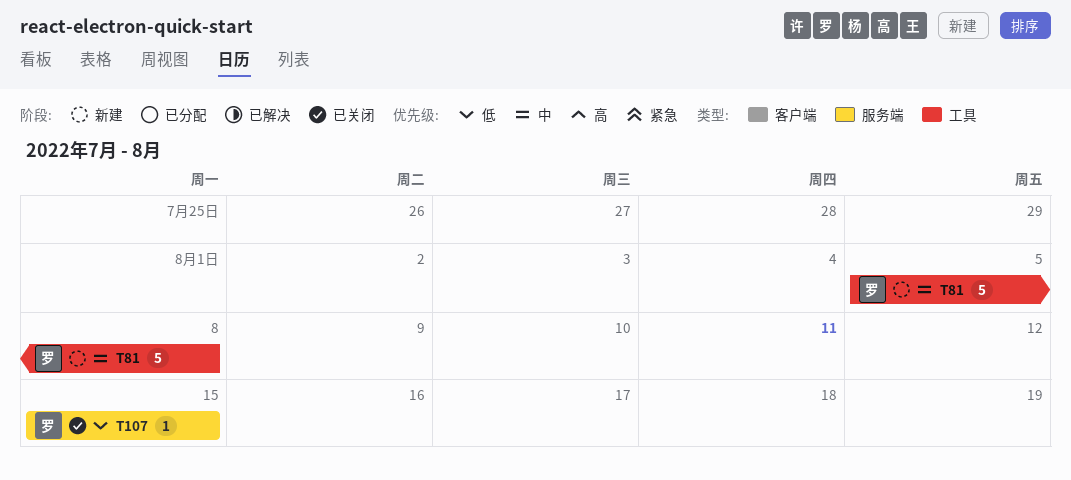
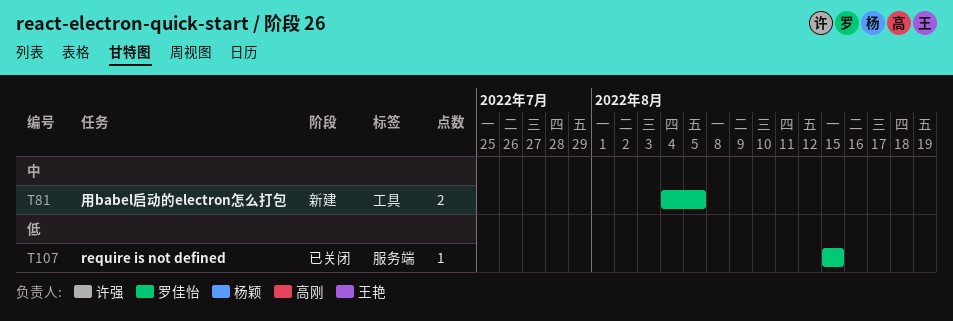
T81, estimate: 5 -> 2
T81, start: Aug 5 -> Aug 4
T81, due: Aug 8 -> Aug 5

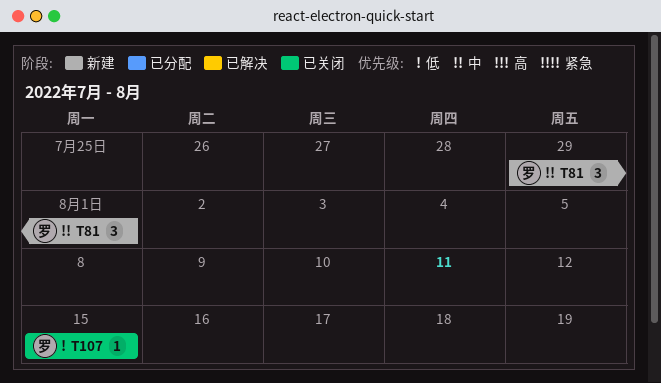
T81, estimate: 2 -> 3
T81, start: Aug 4 -> Jul 29
T81, due: Aug 5 -> Aug 1

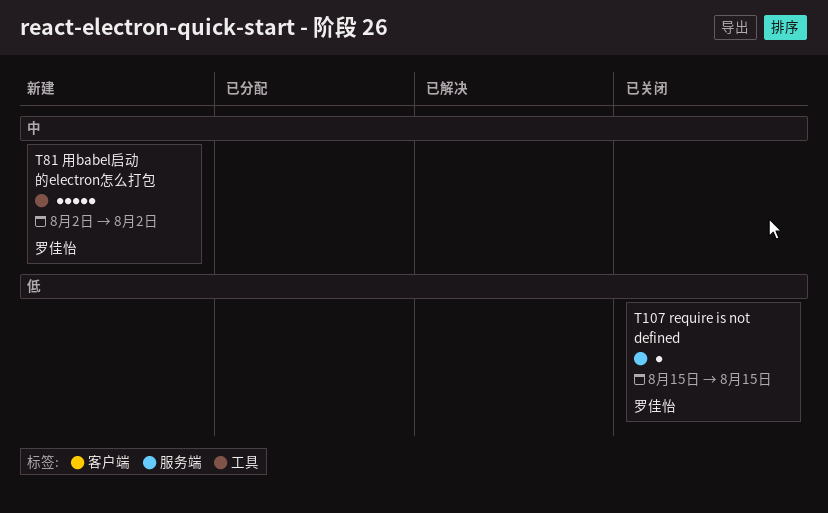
T81, estimate: 3 -> 5
T81, start: Jul 29 -> Aug 2
T81, due: Aug 1 -> Aug 2

